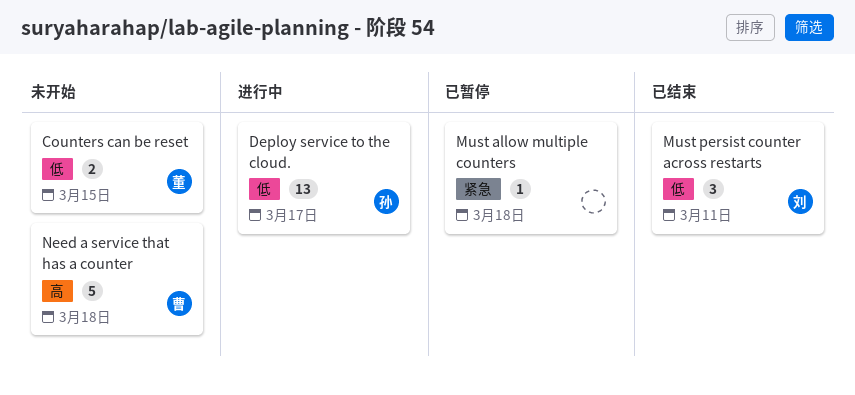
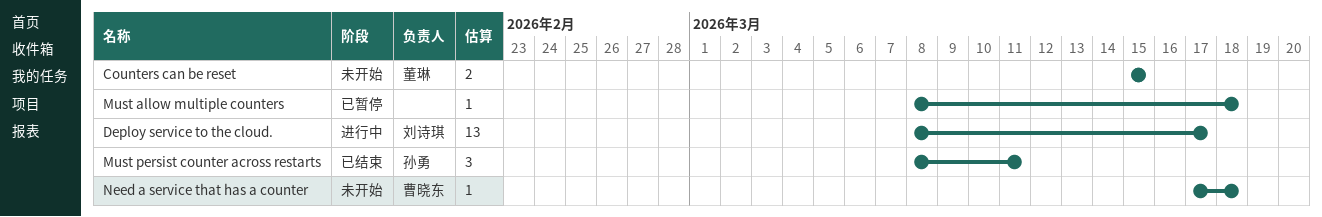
Deploy service to the cloud., owner: 孙勇 -> 刘诗琪
Must persist counter across restarts, owner: 刘诗琪 -> 孙勇
Need a service that has a counter, estimate: 5 -> 1

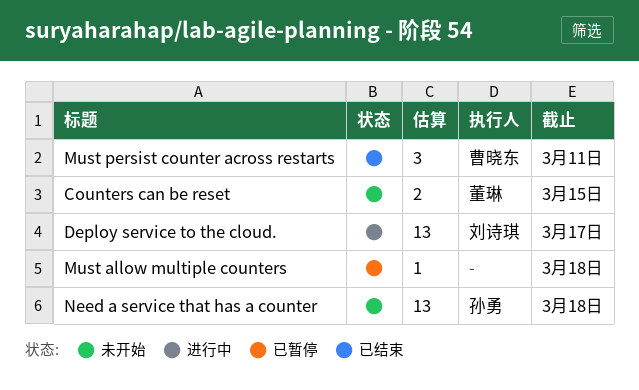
Must persist counter across restarts, owner: 孙勇 -> 曹晓东
Need a service that has a counter, owner: 曹晓东 -> 孙勇
Need a service that has a counter, estimate: 1 -> 13

